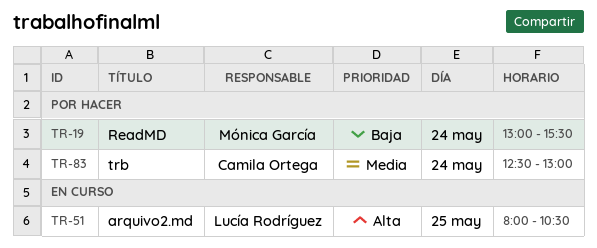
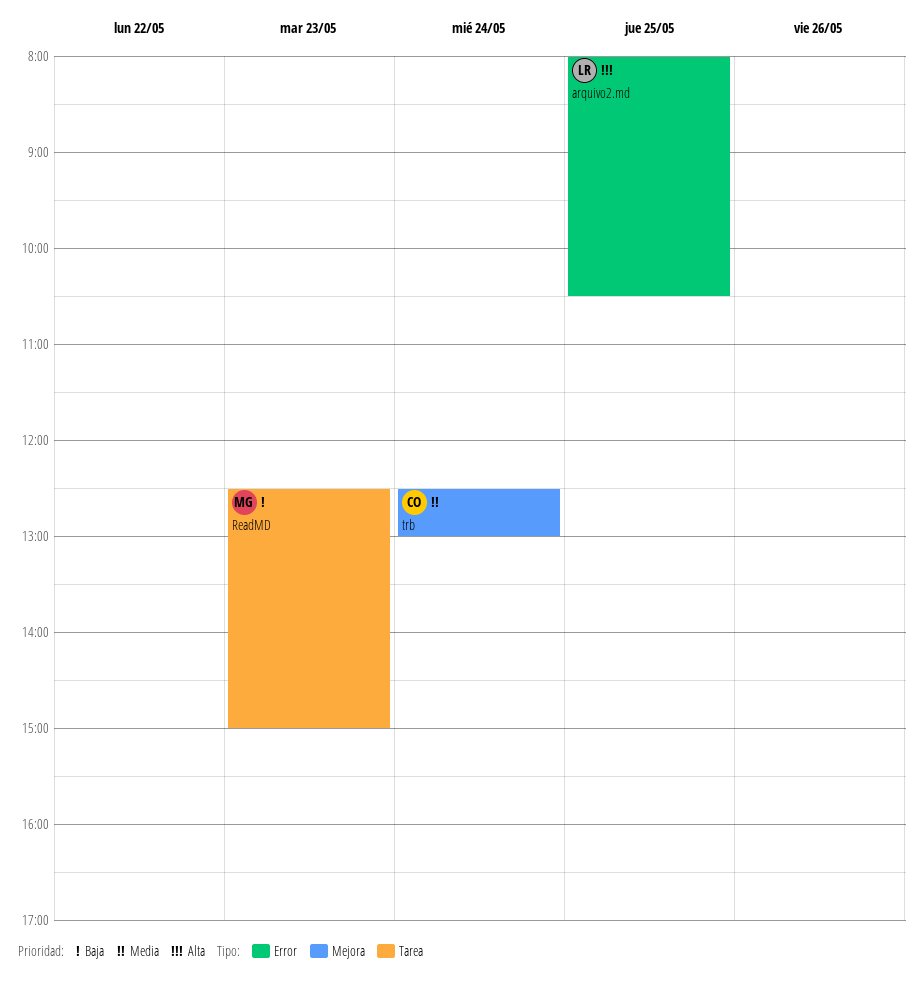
ReadMD, day: May 24 -> May 23
ReadMD, begins: 13:00 -> 12:30
ReadMD, ends: 15:30 -> 15:00

